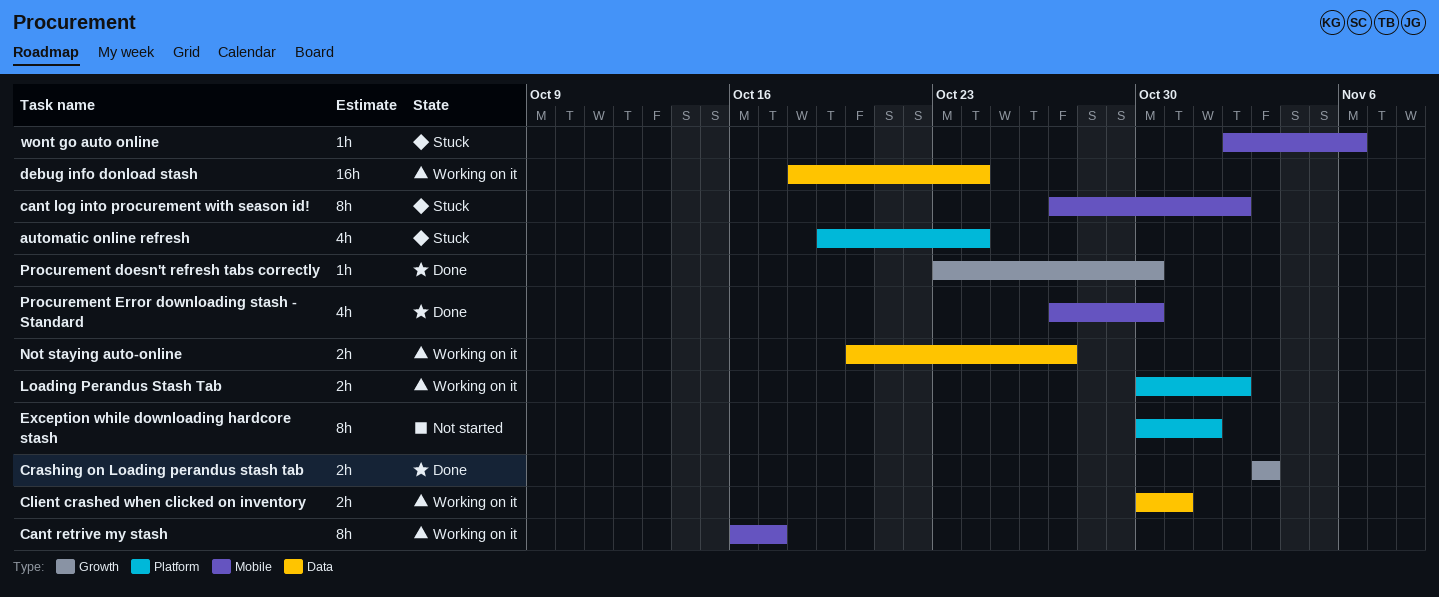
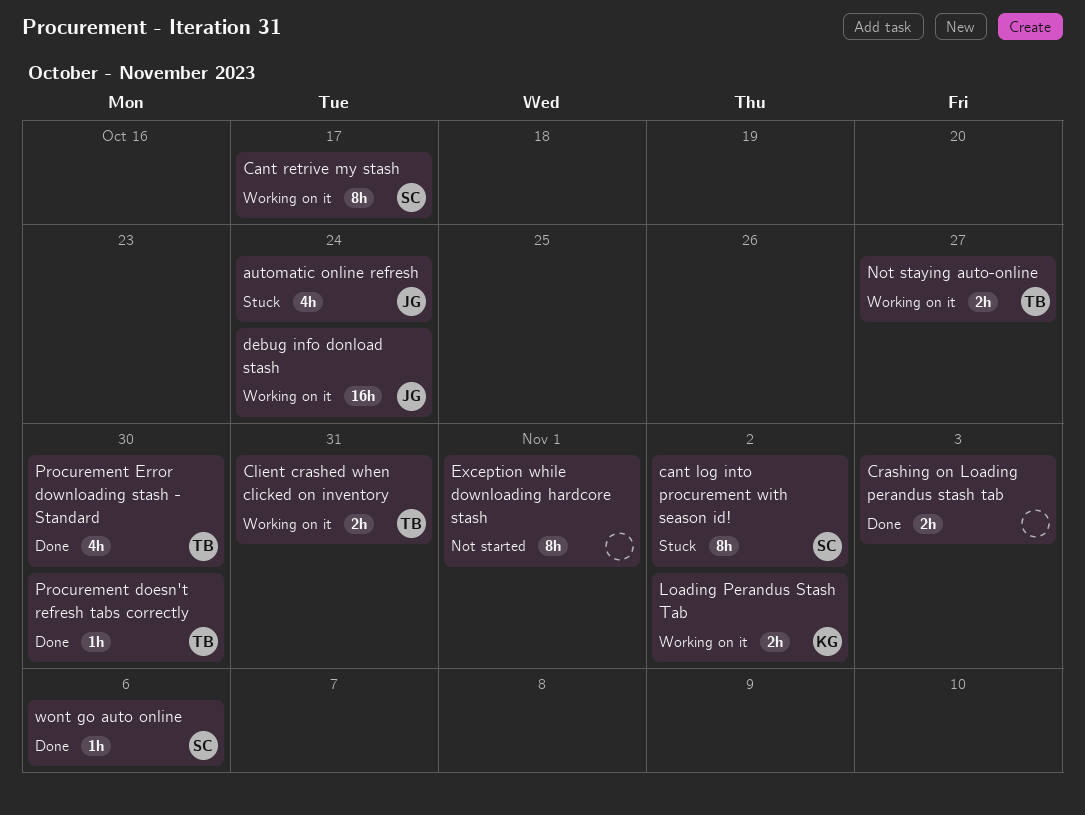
wont go auto online, status: Stuck -> Done

